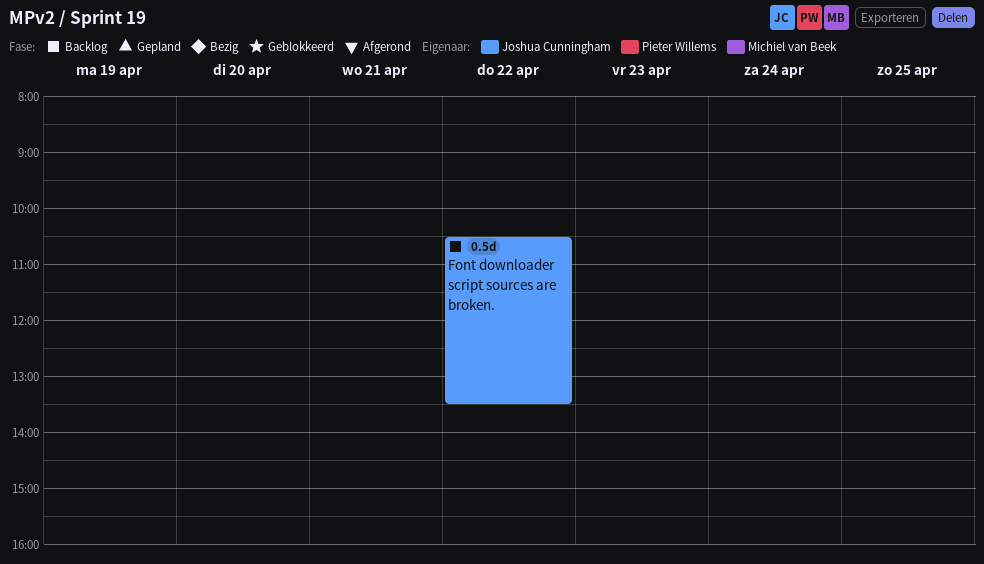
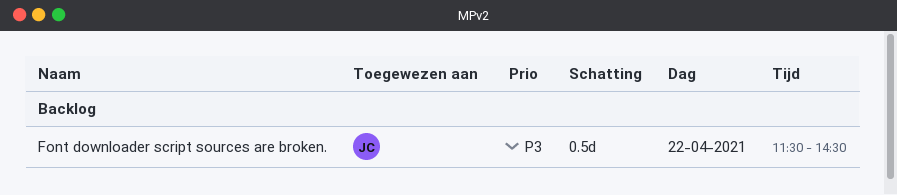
Font downloader script sources are broken., begins: 10:30 -> 11:30
Font downloader script sources are broken., ends: 13:30 -> 14:30

